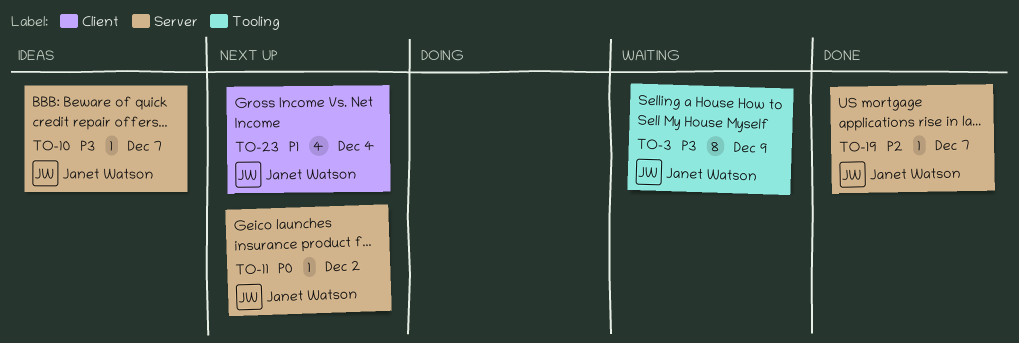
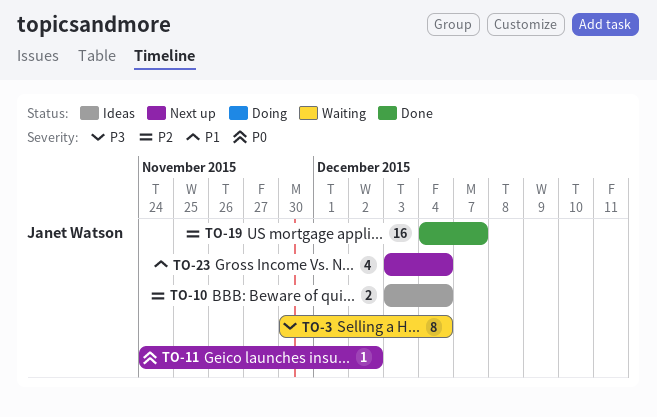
TO-3, due: Dec 9 -> Dec 4
TO-10, priority: P3 -> P2
TO-10, estimate: 1 -> 2
TO-10, due: Dec 7 -> Dec 4
TO-19, estimate: 1 -> 16

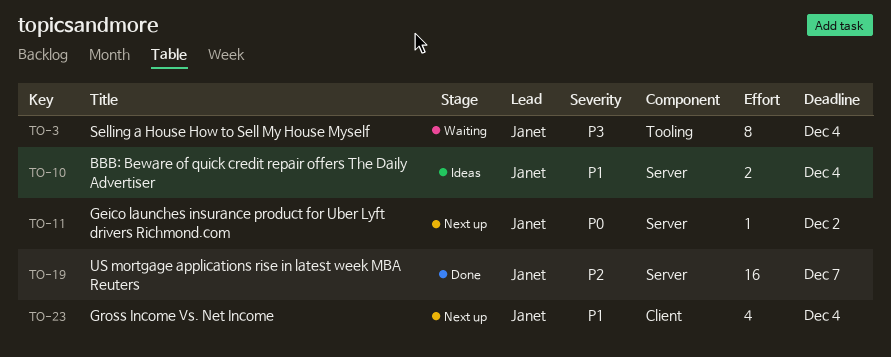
TO-10, priority: P2 -> P1

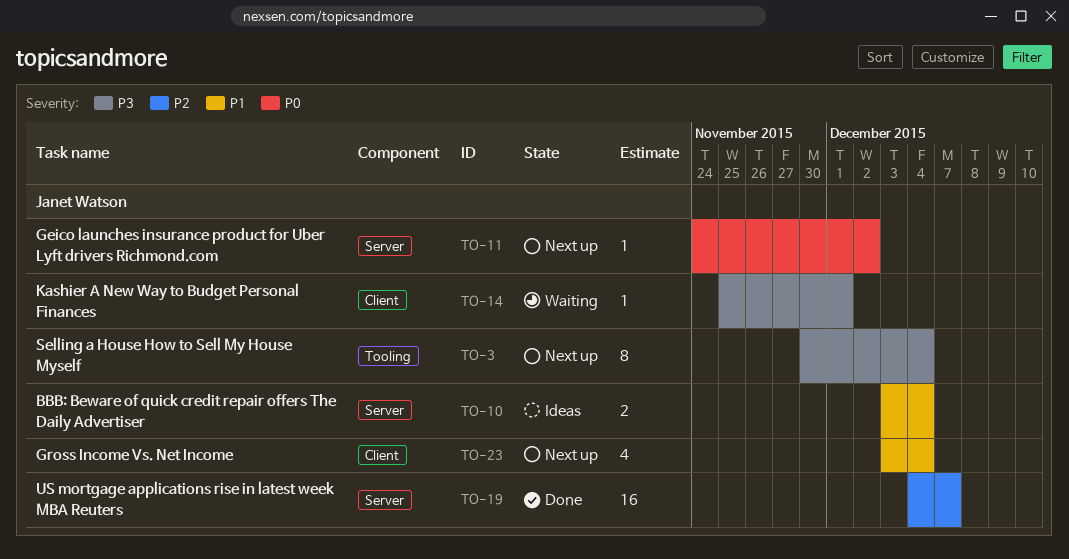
TO-3, status: Waiting -> Next up
TO-14: none -> present

